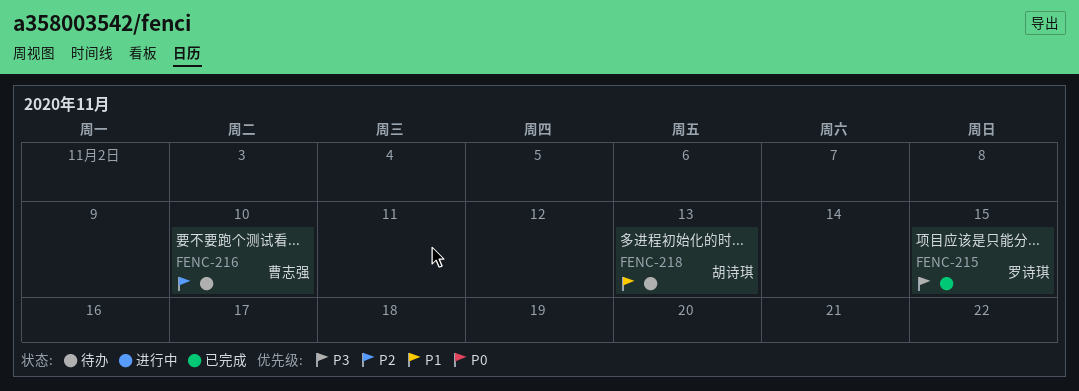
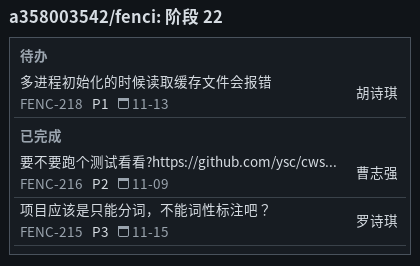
FENC-216, status: 待办 -> 已完成
FENC-216, due: Nov 10 -> Nov 9

